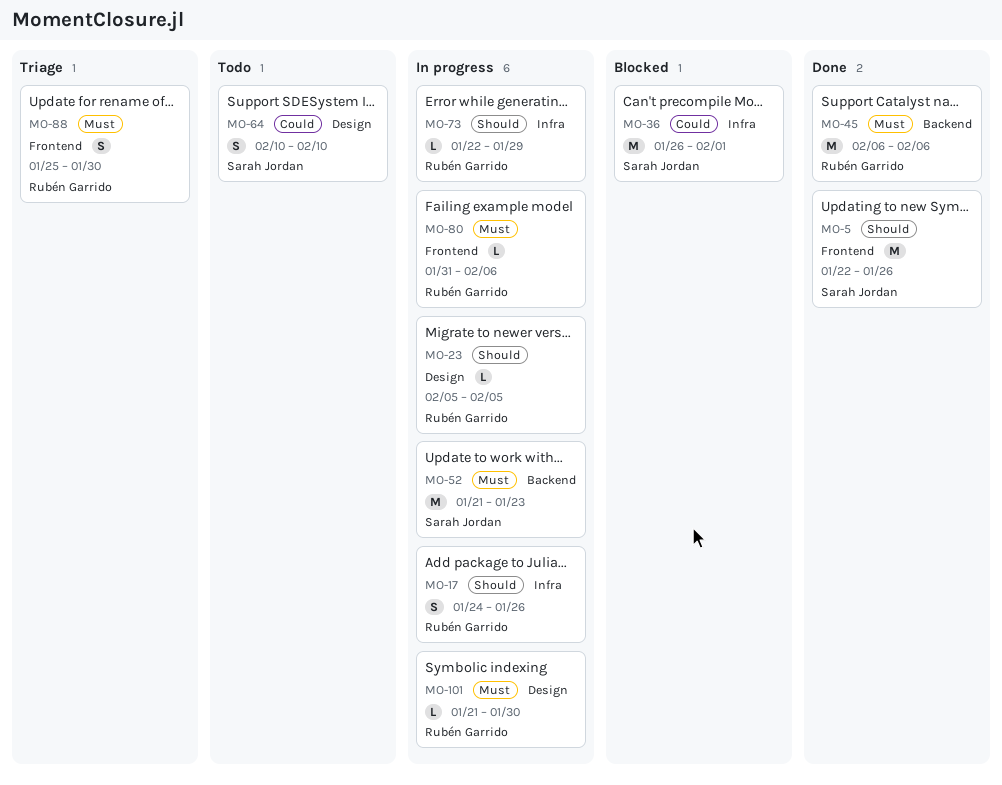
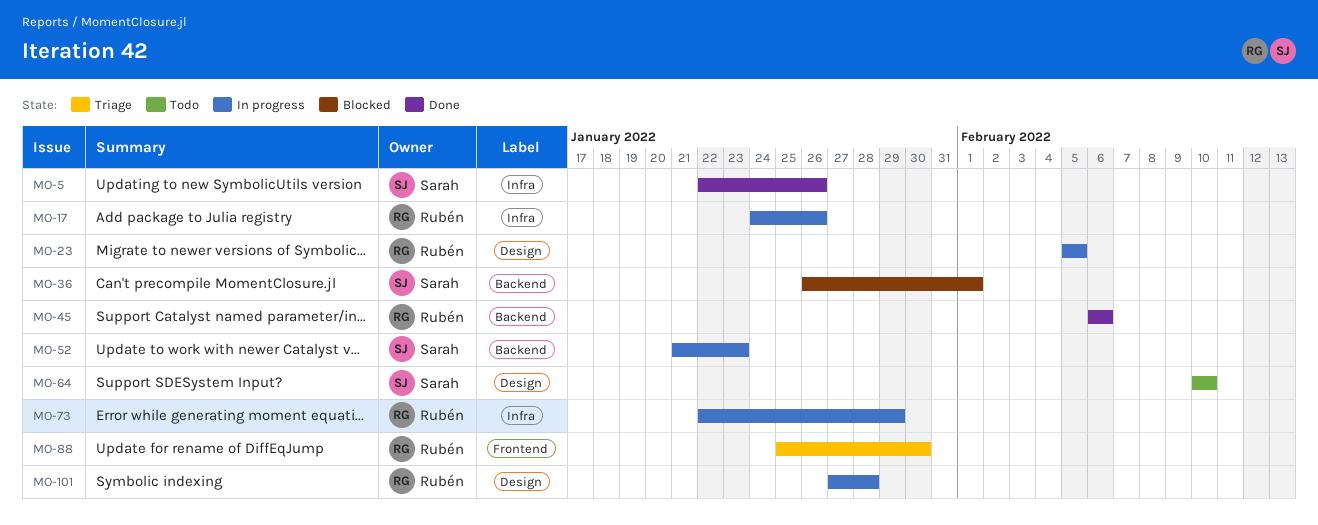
MO-5, label: Frontend -> Infra
MO-36, label: Infra -> Backend
MO-80: present -> none
MO-101, start: Jan 21 -> Jan 27
MO-101, due: Jan 30 -> Jan 28

